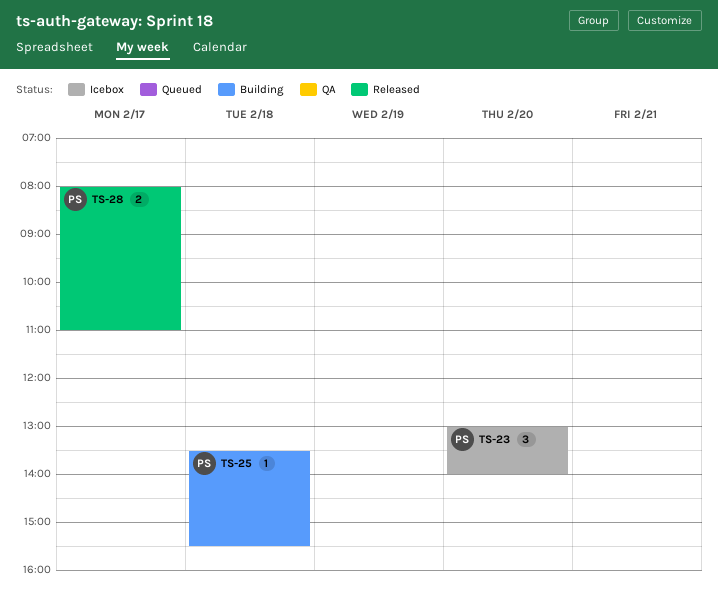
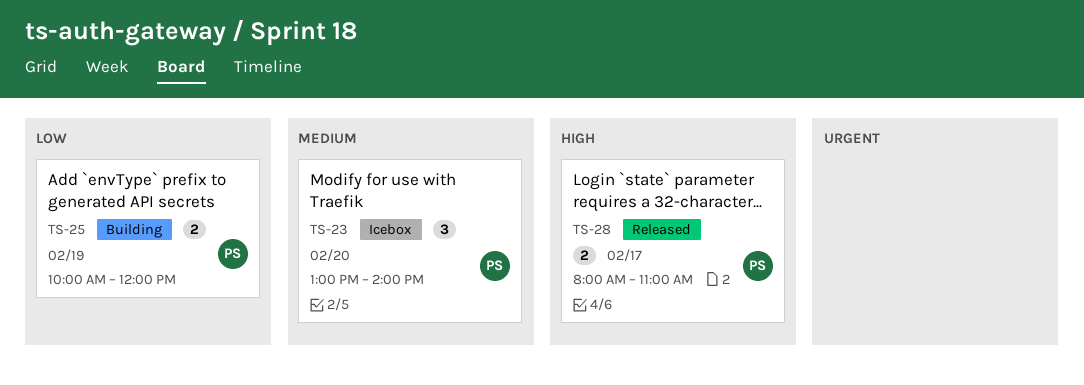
TS-25, estimate: 1 -> 2
TS-25, day: Feb 18 -> Feb 19
TS-25, begins: 13:30 -> 10:00
TS-25, ends: 15:30 -> 12:00

